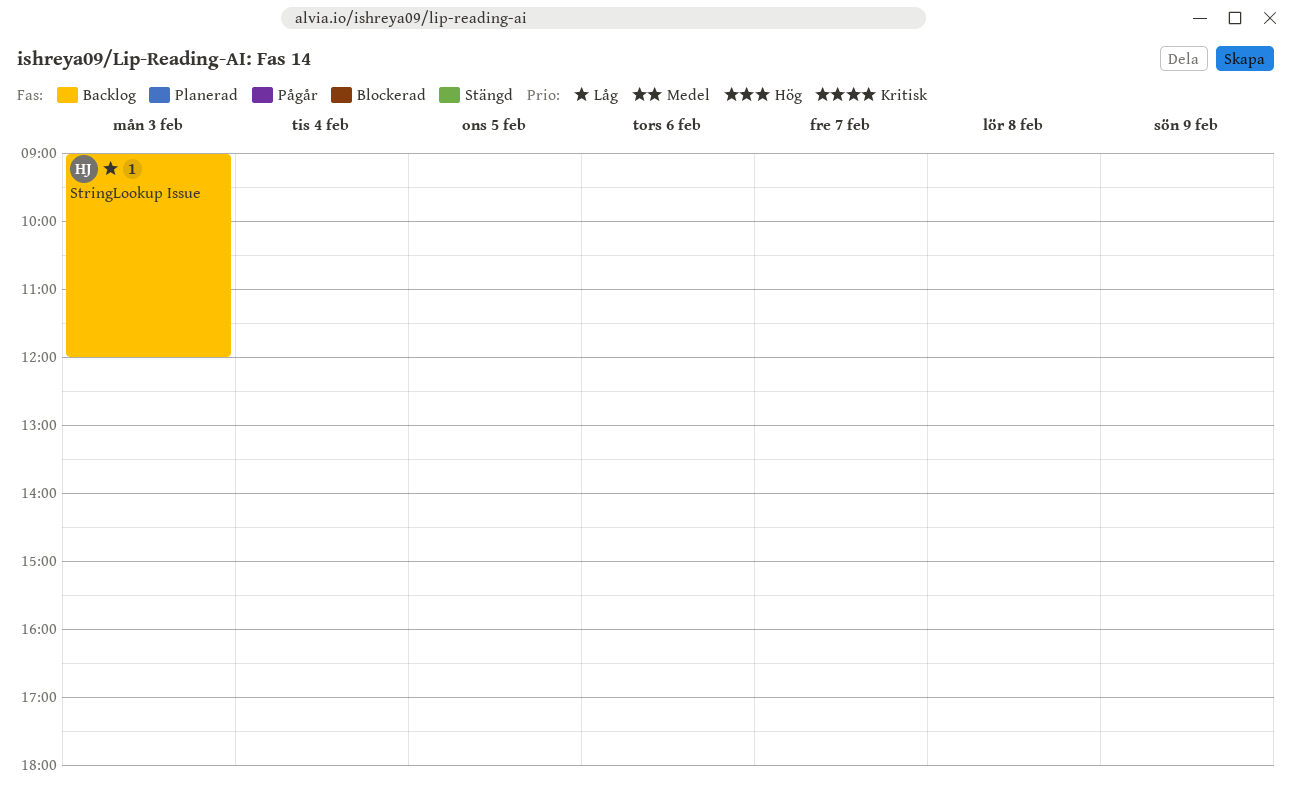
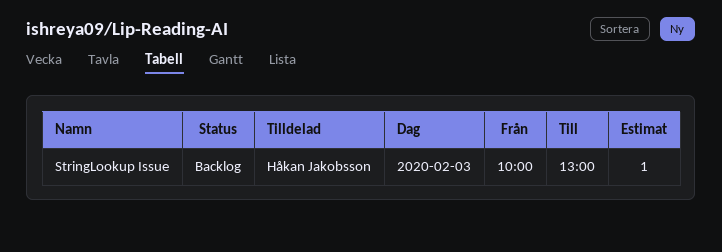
StringLookup Issue, begins: 09:00 -> 10:00
StringLookup Issue, ends: 12:00 -> 13:00

